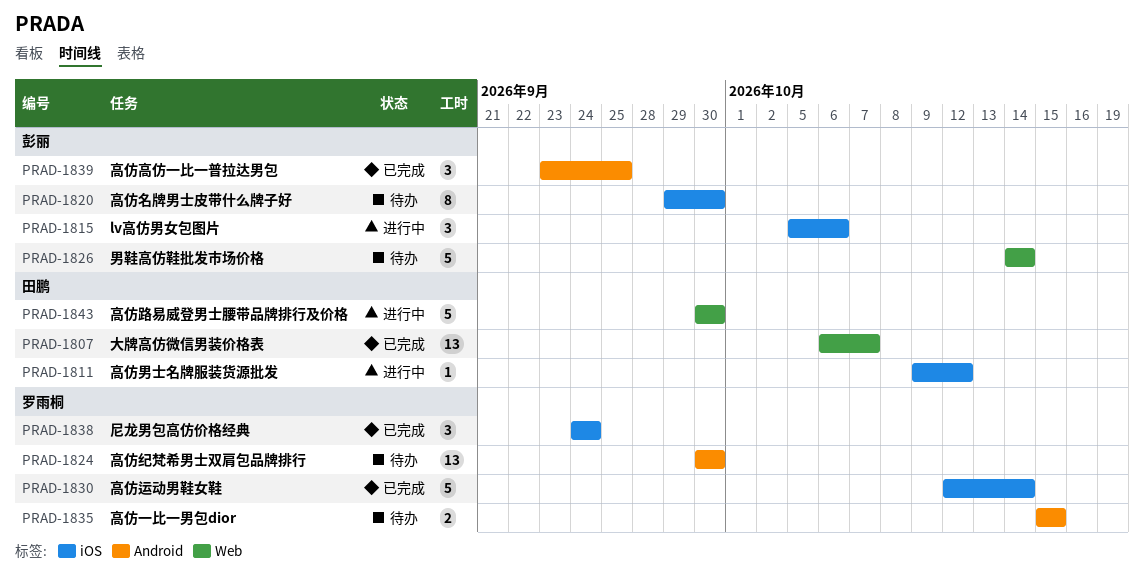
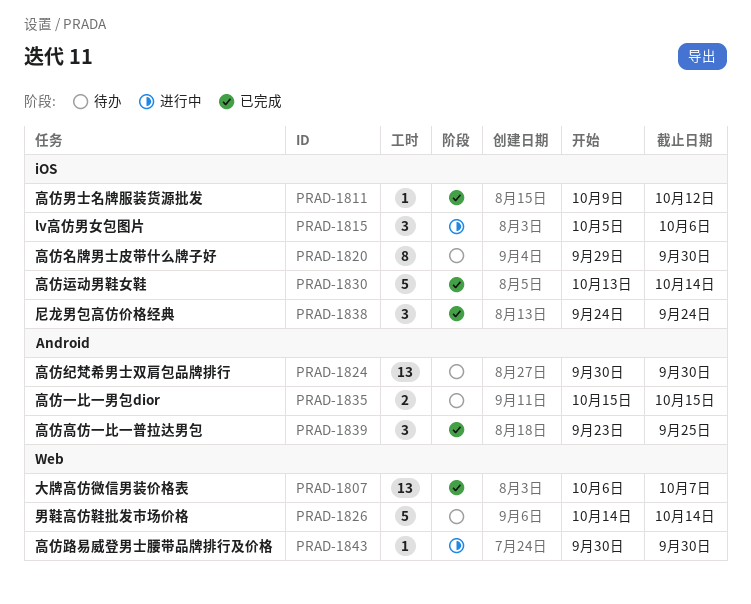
PRAD-1811, status: 进行中 -> 已完成
PRAD-1830, start: Oct 12 -> Oct 13
PRAD-1843, estimate: 5 -> 1

